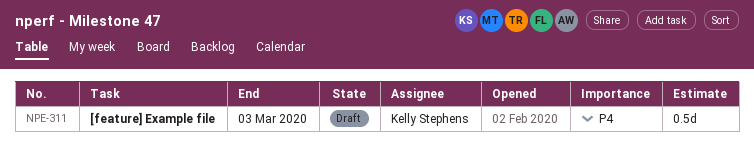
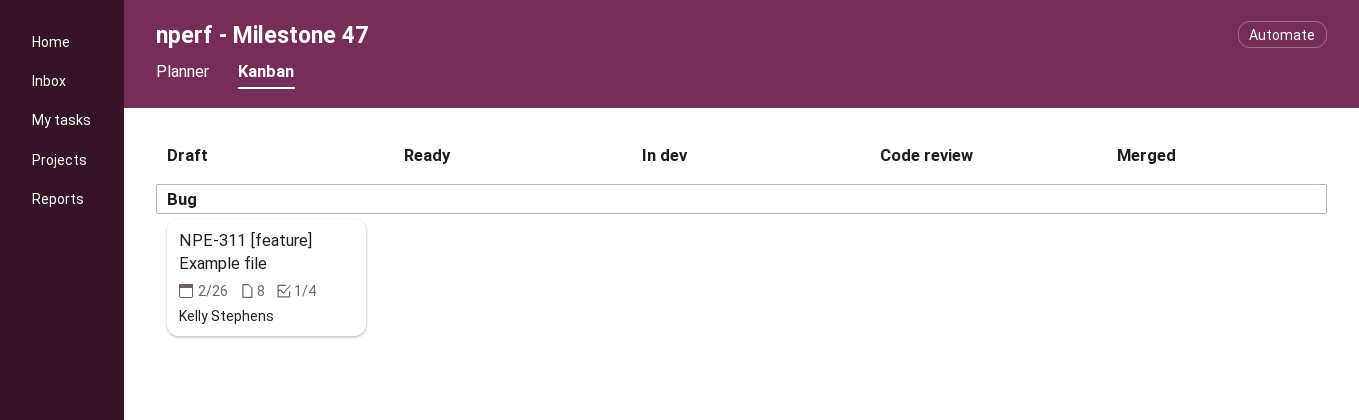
NPE-311, due: Mar 3 -> Feb 26

